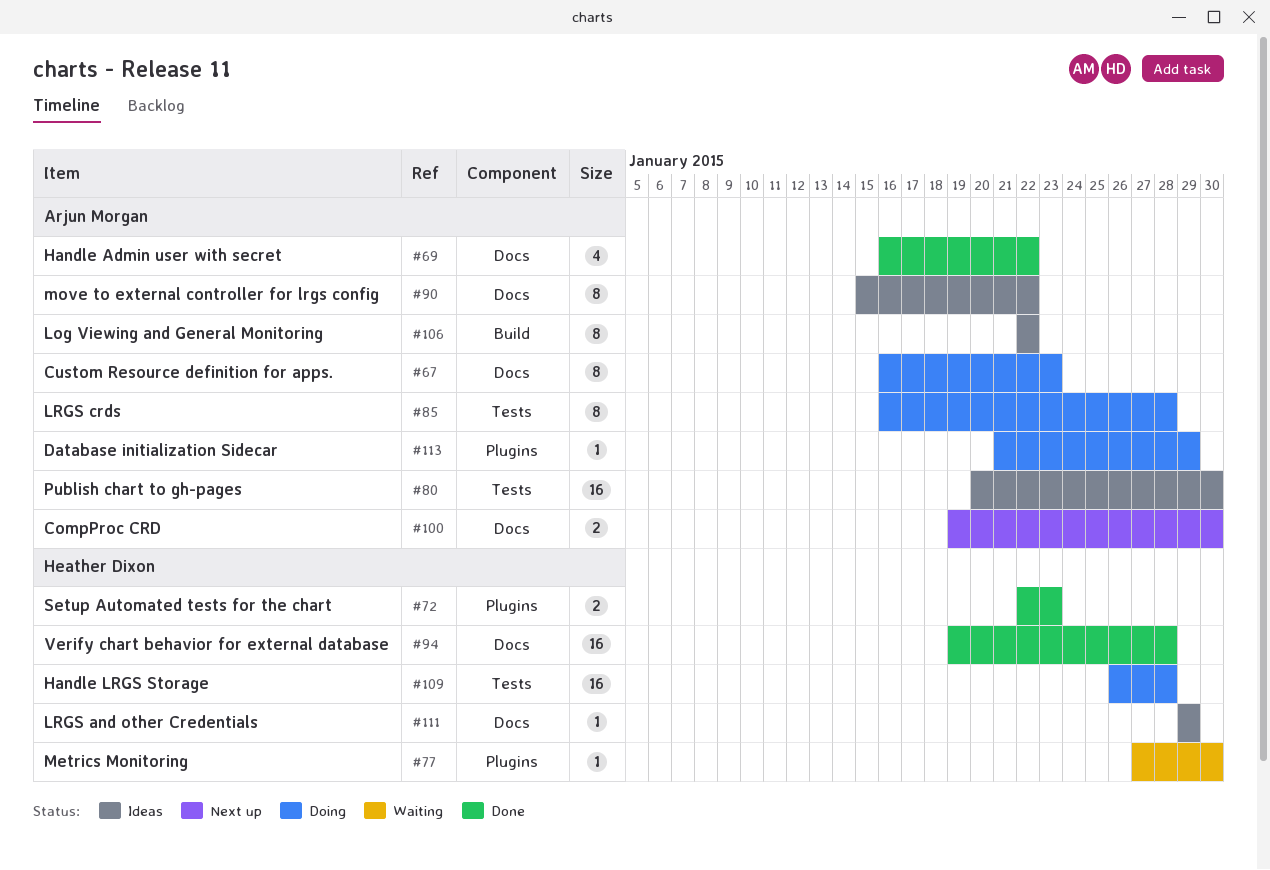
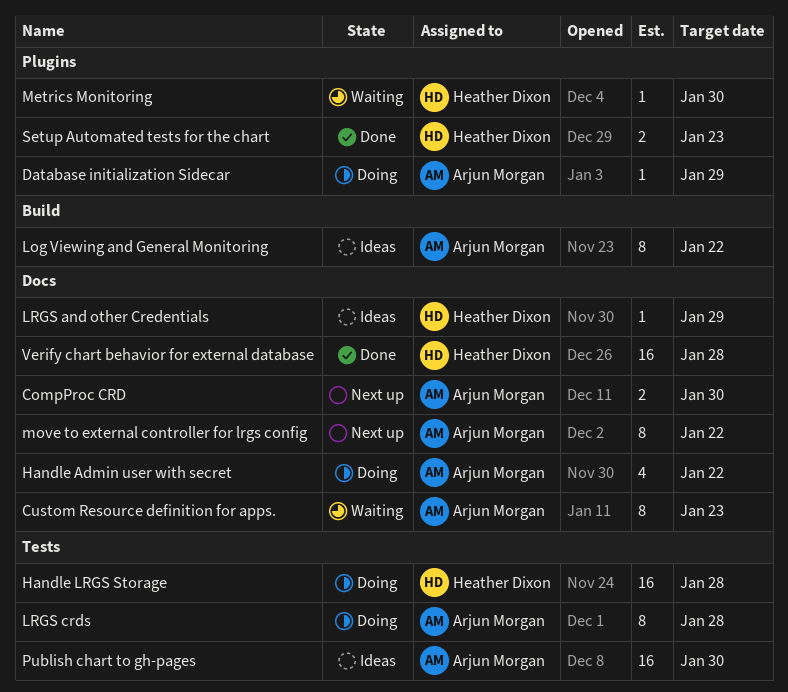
Custom Resource definition for apps., status: Doing -> Waiting
Handle Admin user with secret, status: Done -> Doing
move to external controller for lrgs config, status: Ideas -> Next up

